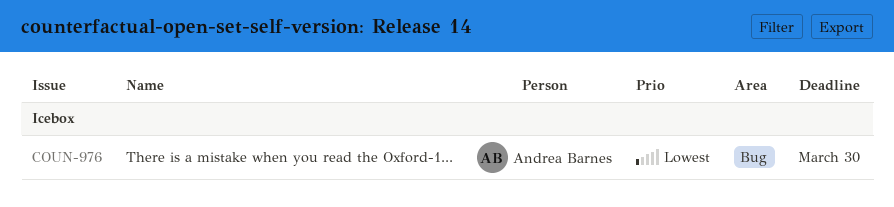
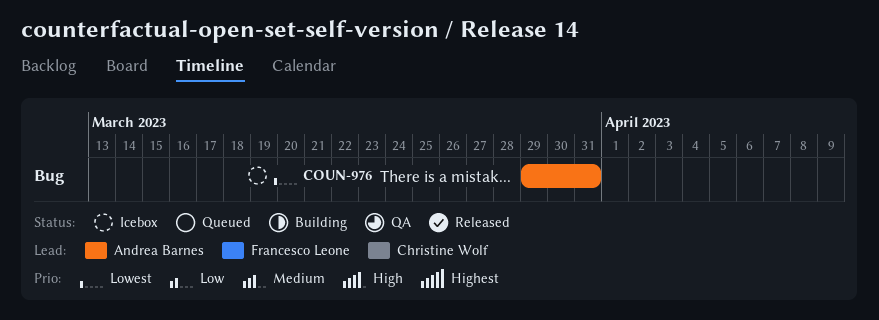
COUN-976, due: Mar 30 -> Mar 31

